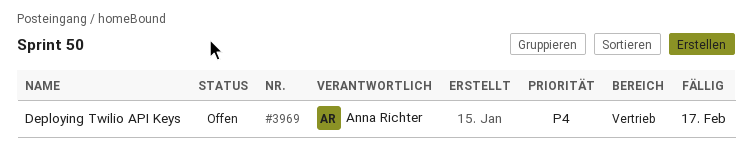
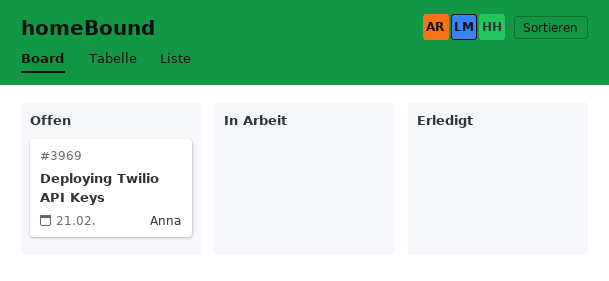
#3969, due: Feb 17 -> Feb 21

